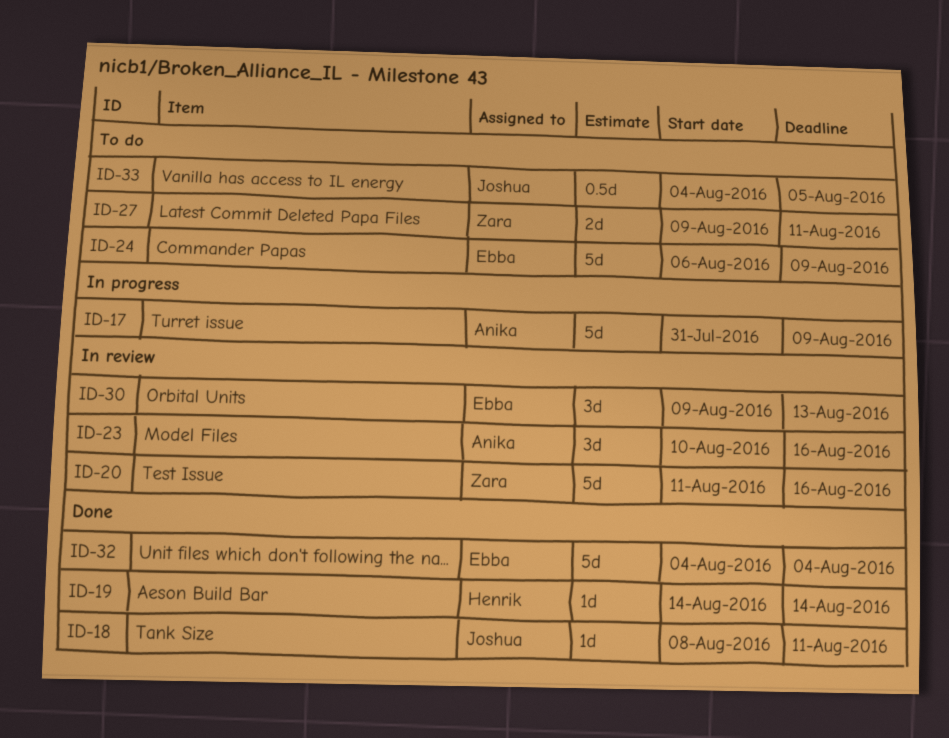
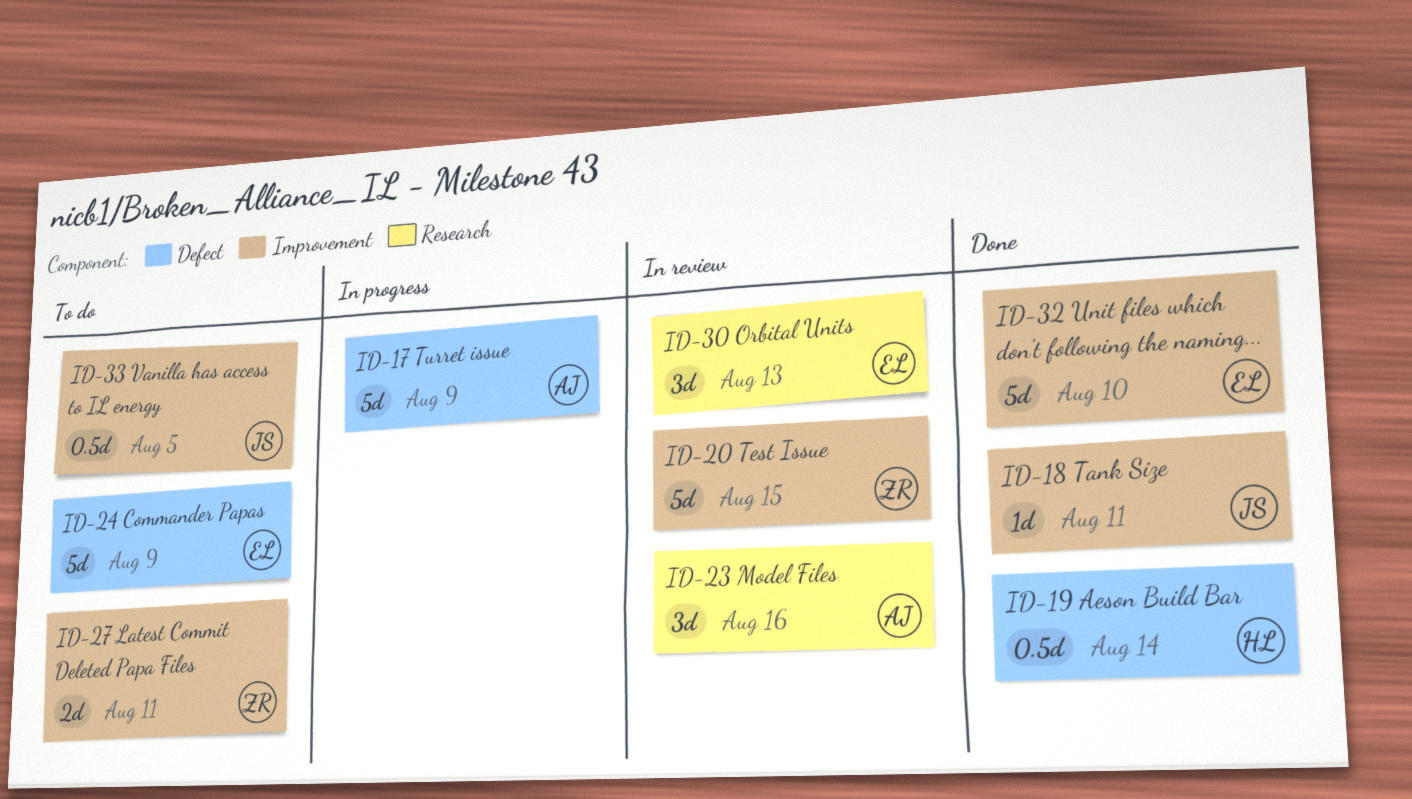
ID-19, estimate: 1d -> 0.5d
ID-20, due: Aug 16 -> Aug 15
ID-32, due: Aug 4 -> Aug 10

